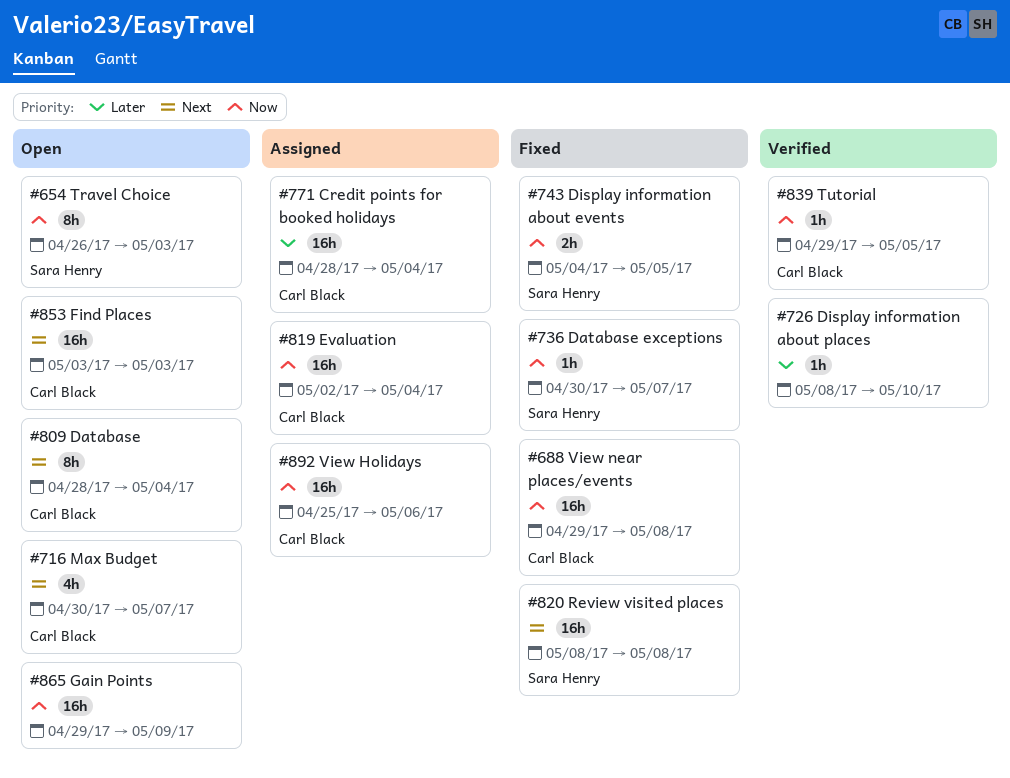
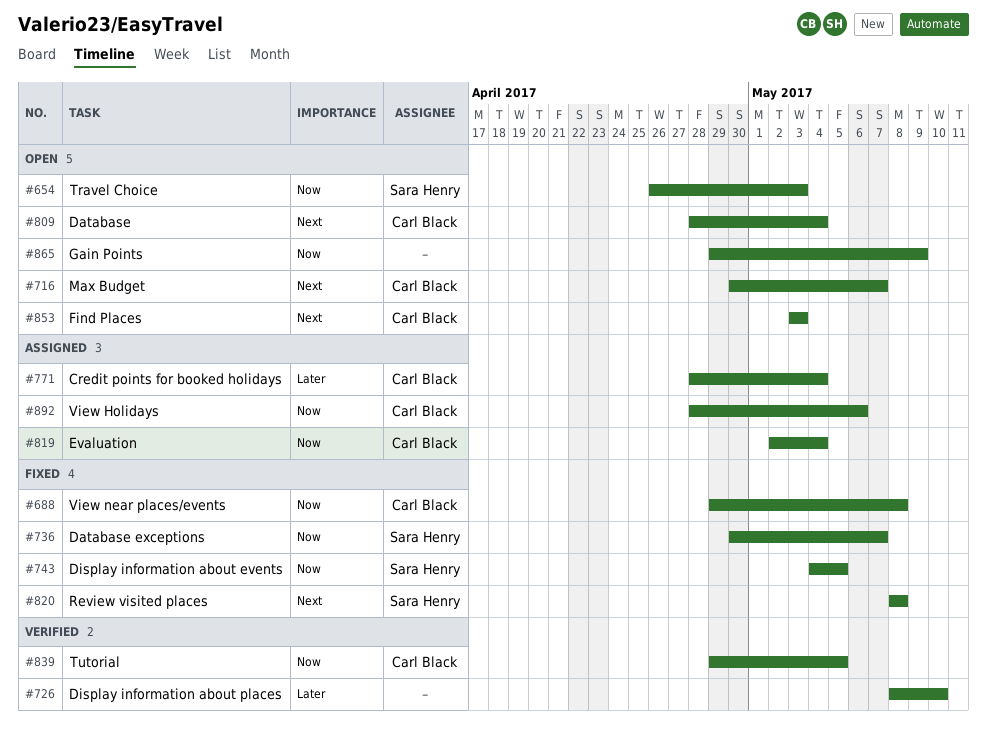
#892, start: Apr 25 -> Apr 28

